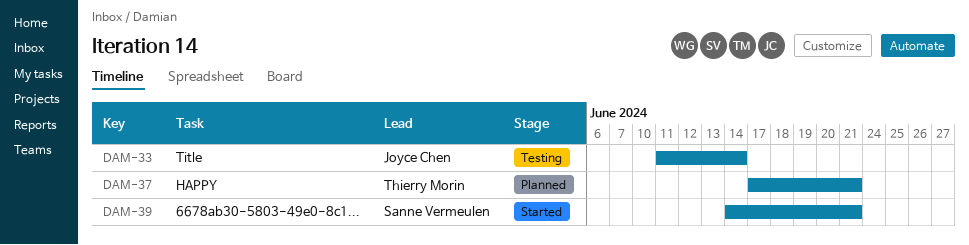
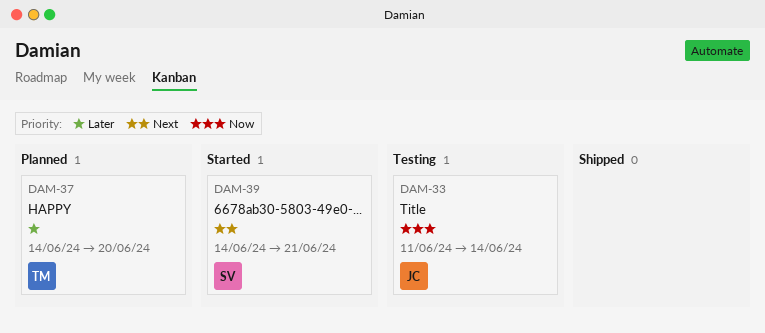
DAM-37, start: Jun 17 -> Jun 14
DAM-37, due: Jun 21 -> Jun 20

